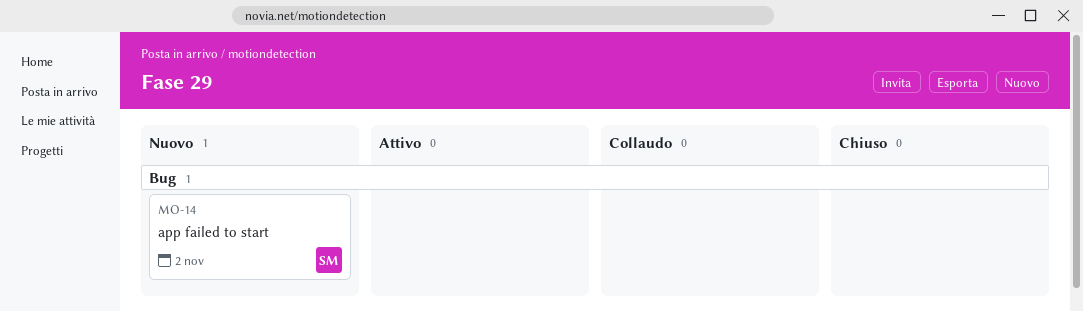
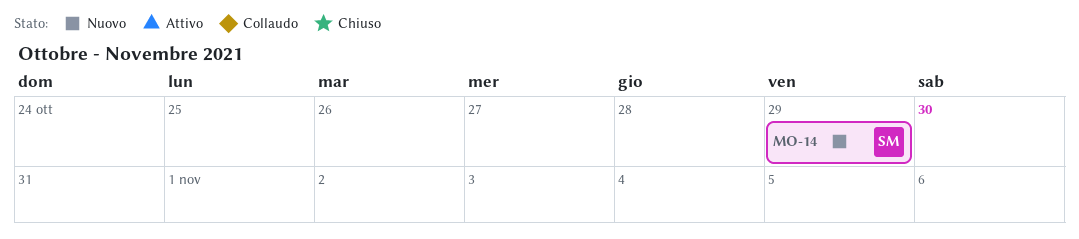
MO-14, due: Nov 2 -> Oct 29

